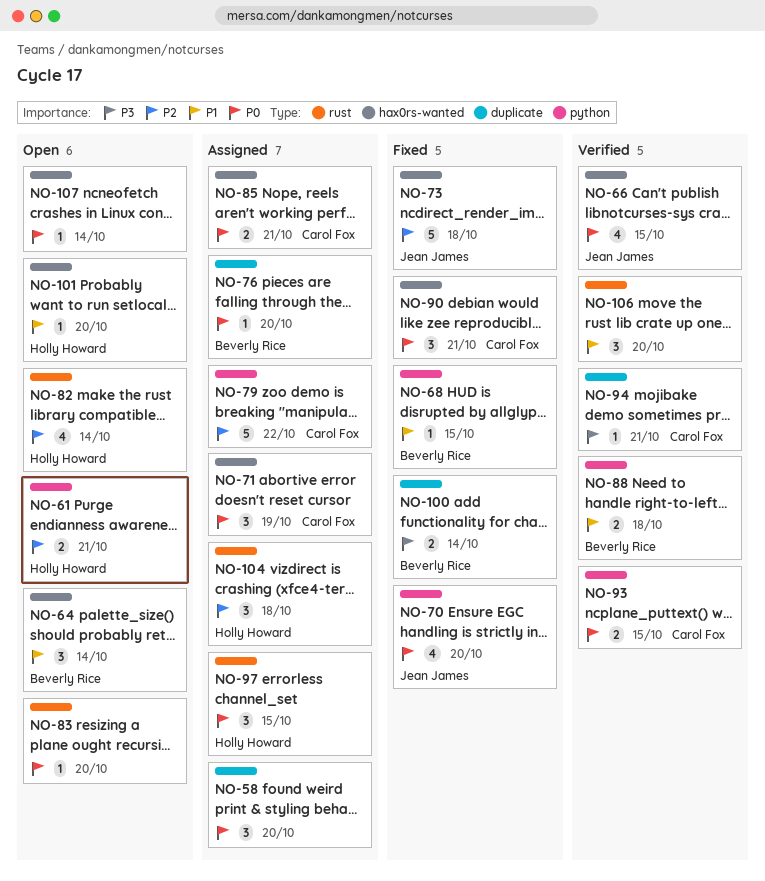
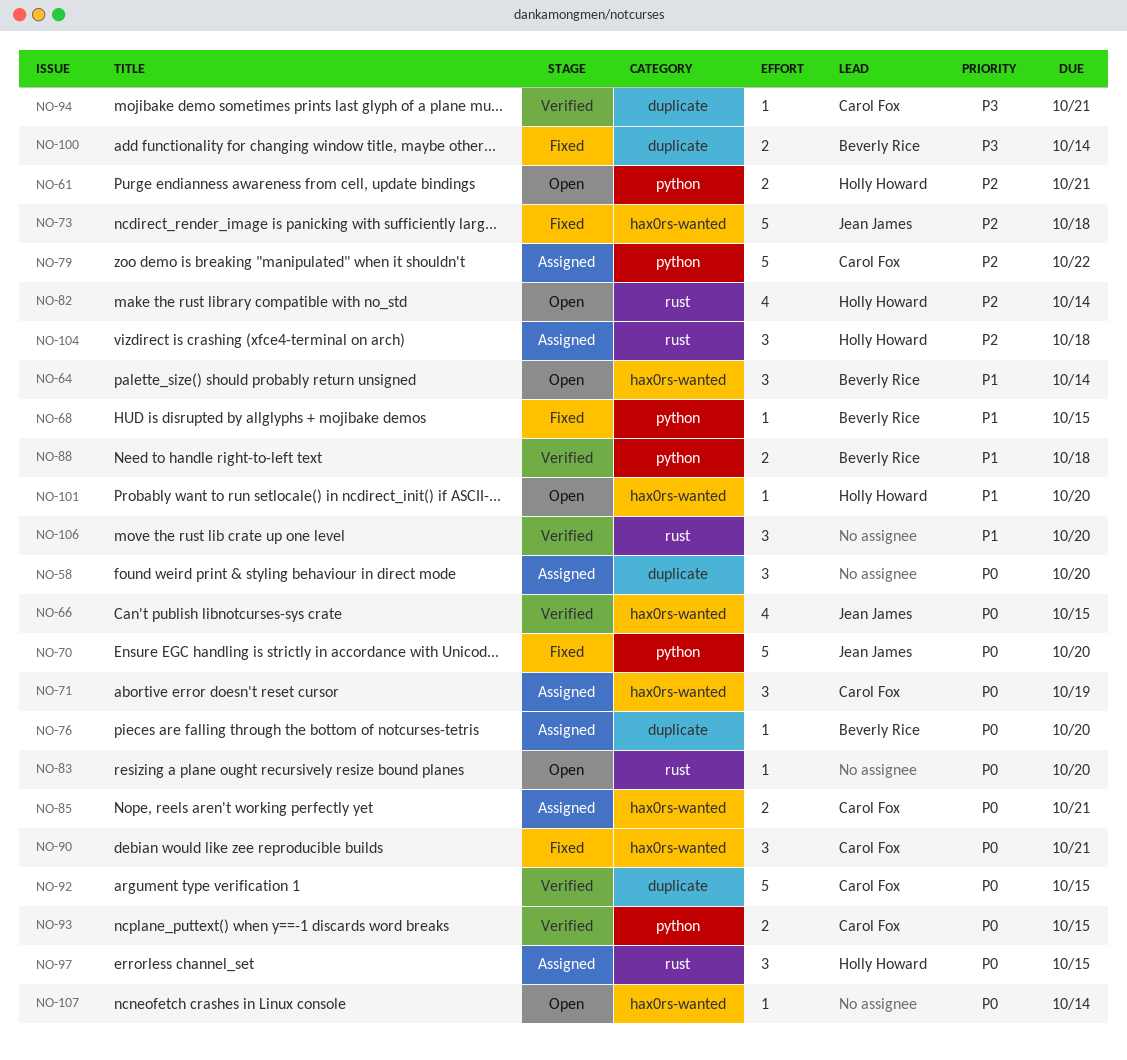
NO-70, estimate: 4 -> 5
NO-92: none -> present

